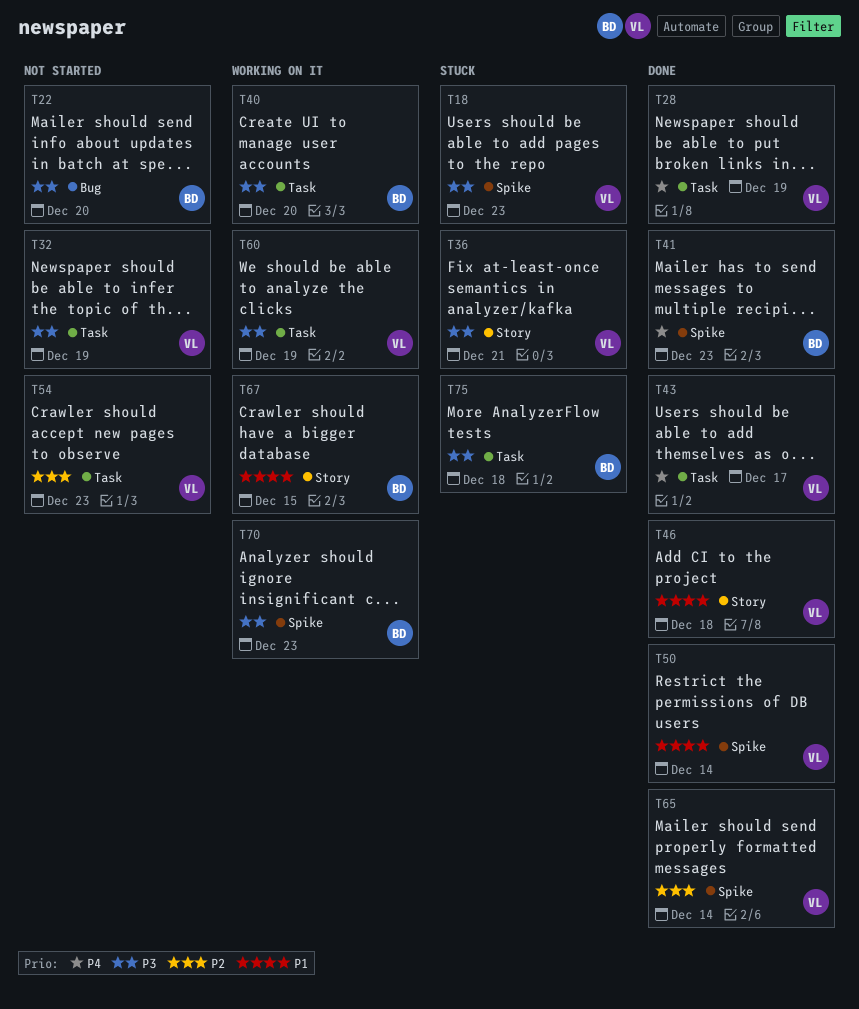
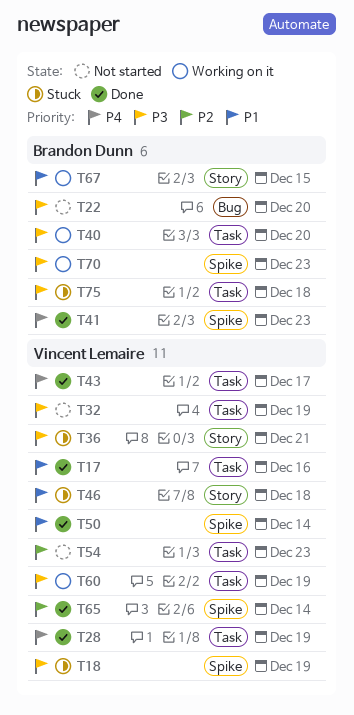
T17: none -> present
T18, due: Dec 23 -> Dec 19
T46, status: Done -> Stuck

